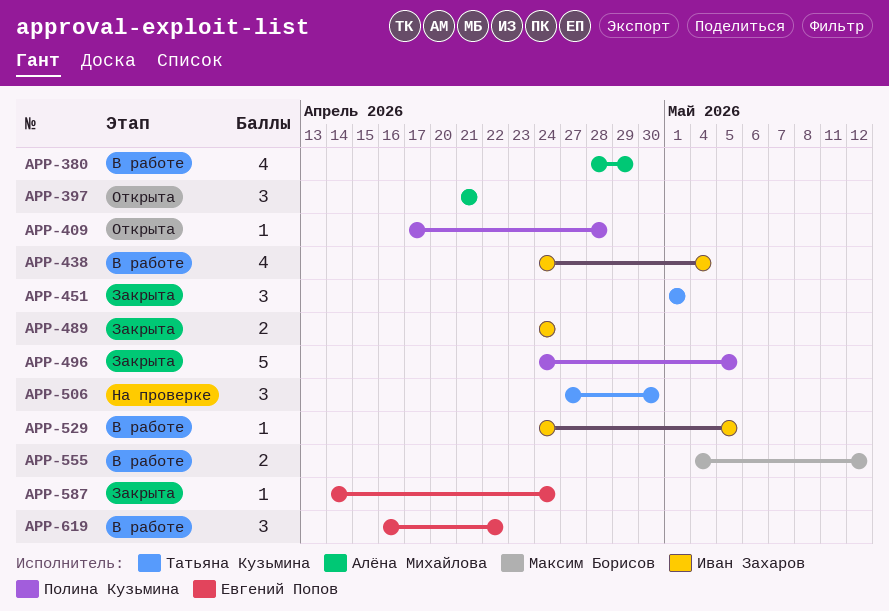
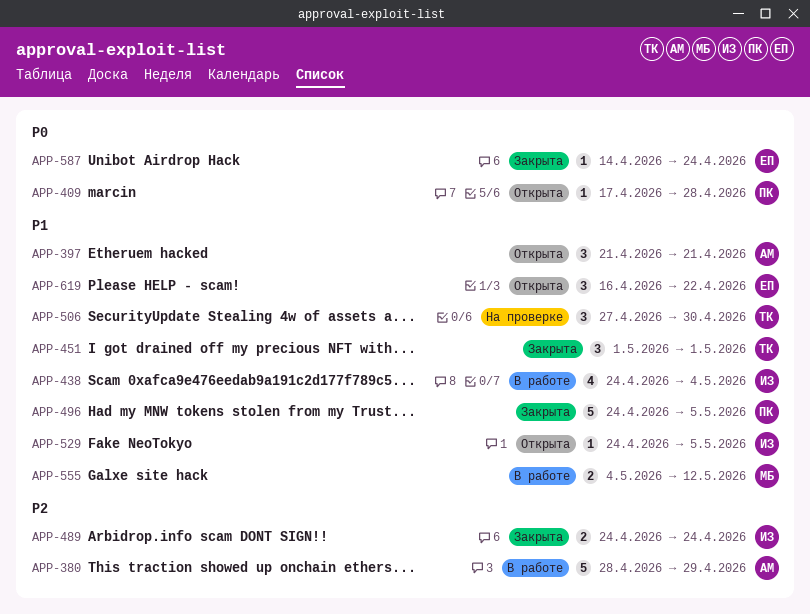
APP-380, estimate: 4 -> 5
APP-529, status: В работе -> Открыта
APP-619, status: В работе -> Открыта

